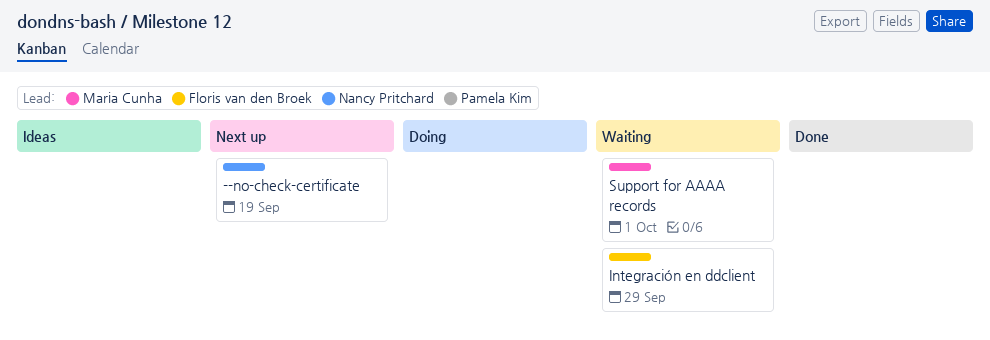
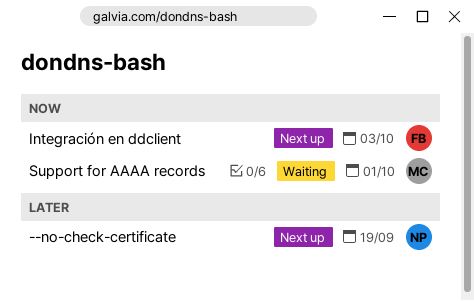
Integración en ddclient, status: Waiting -> Next up
Integración en ddclient, due: Sep 29 -> Oct 3

